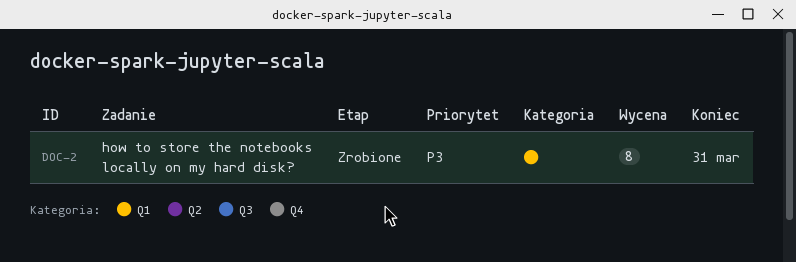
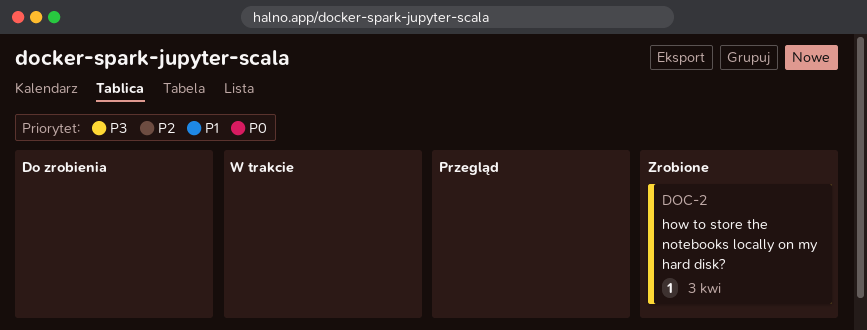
DOC-2, estimate: 8 -> 1
DOC-2, due: Mar 31 -> Apr 3

